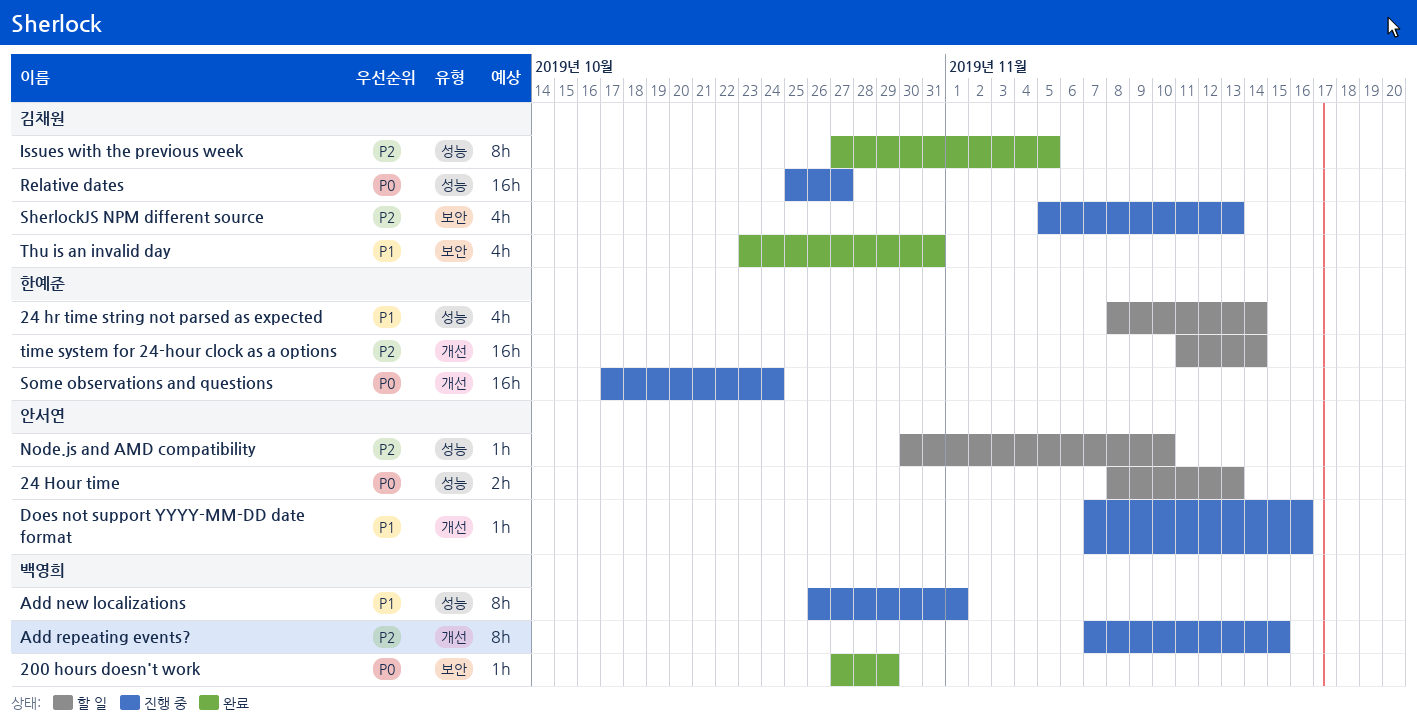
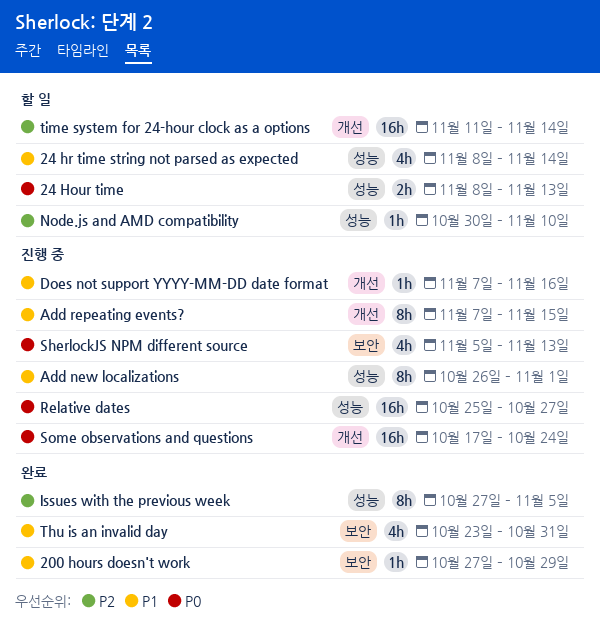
200 hours doesn't work, priority: P0 -> P1
Add repeating events?, priority: P2 -> P1
SherlockJS NPM different source, priority: P2 -> P0

